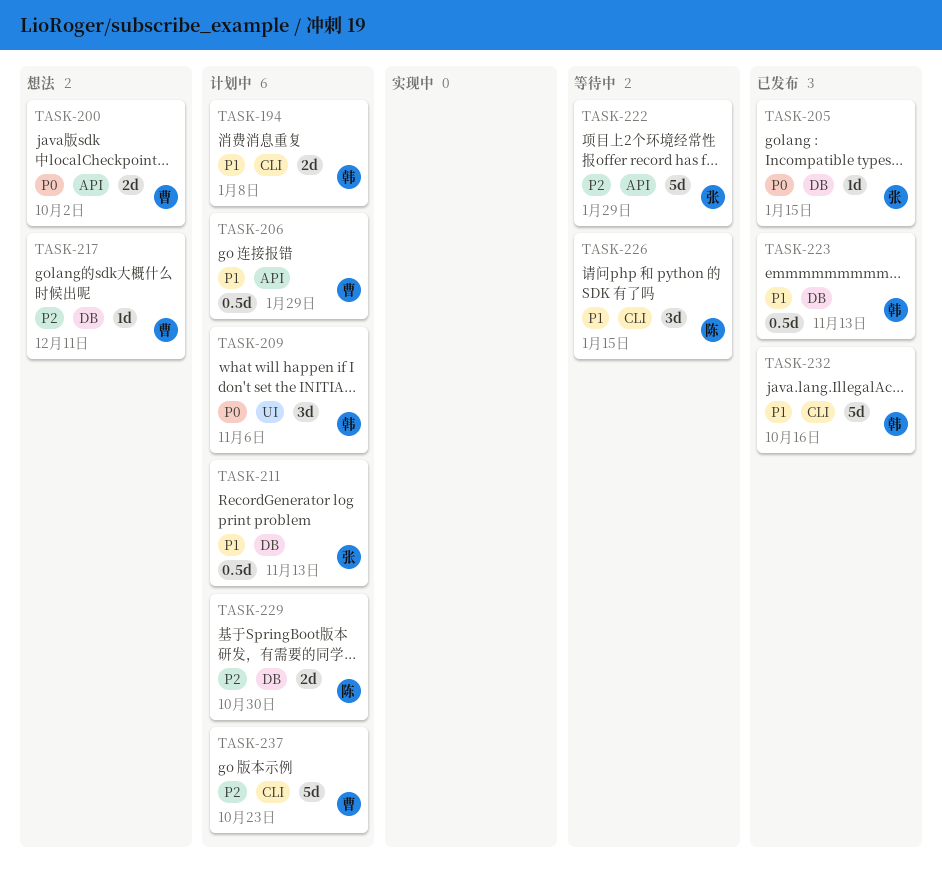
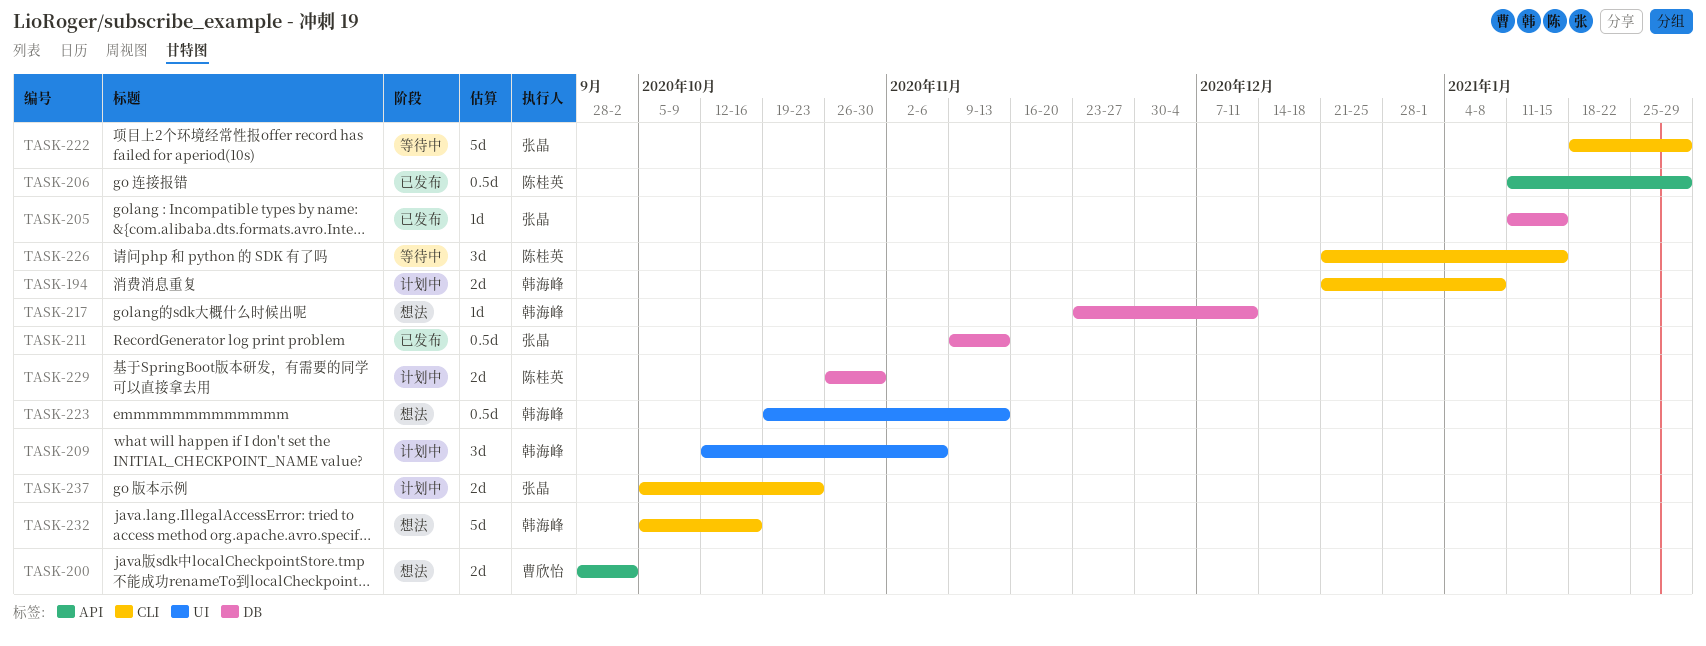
TASK-206, status: 计划中 -> 已发布
TASK-206, owner: 曹欣怡 -> 陈桂英
TASK-211, status: 计划中 -> 已发布
TASK-217, owner: 曹欣怡 -> 韩海峰
TASK-222, label: API -> CLI
TASK-223, status: 已发布 -> 想法
TASK-223, label: DB -> UI
TASK-232, status: 已发布 -> 想法
TASK-237, owner: 曹欣怡 -> 张晶
TASK-237, estimate: 5d -> 2d

